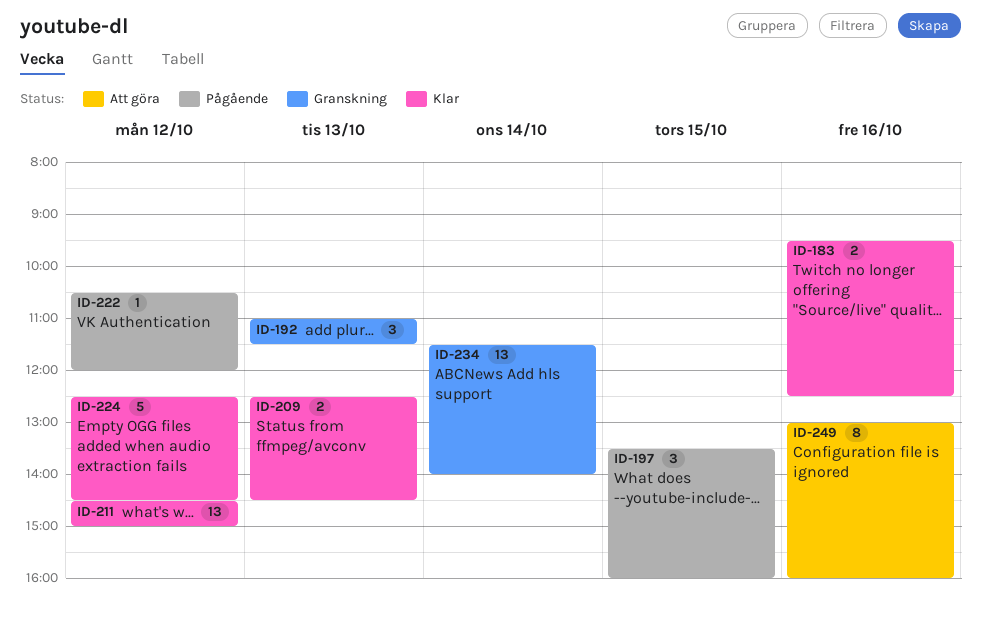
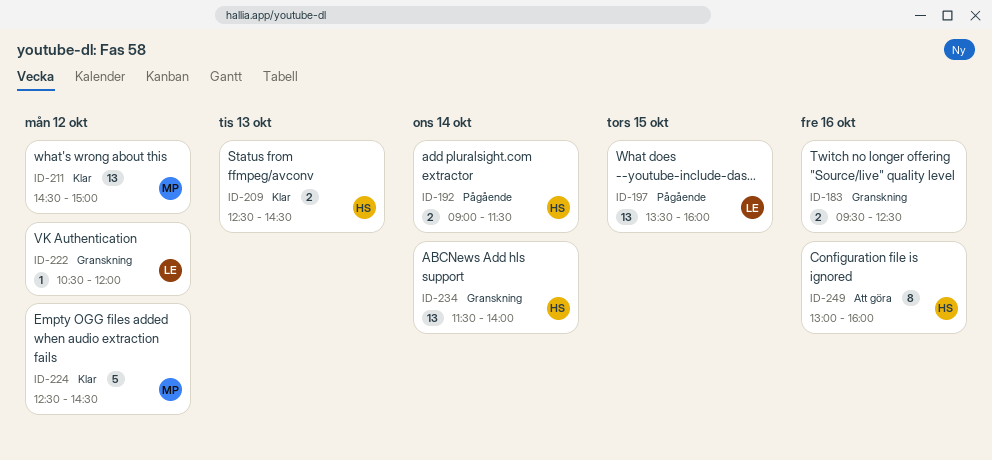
ID-183, status: Klar -> Granskning
ID-192, status: Granskning -> Pågående
ID-192, estimate: 3 -> 2
ID-192, day: Oct 13 -> Oct 14
ID-192, begins: 11:00 -> 09:00
ID-197, estimate: 3 -> 13
ID-222, status: Pågående -> Granskning

